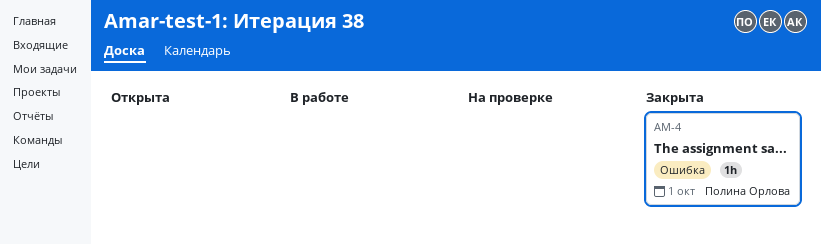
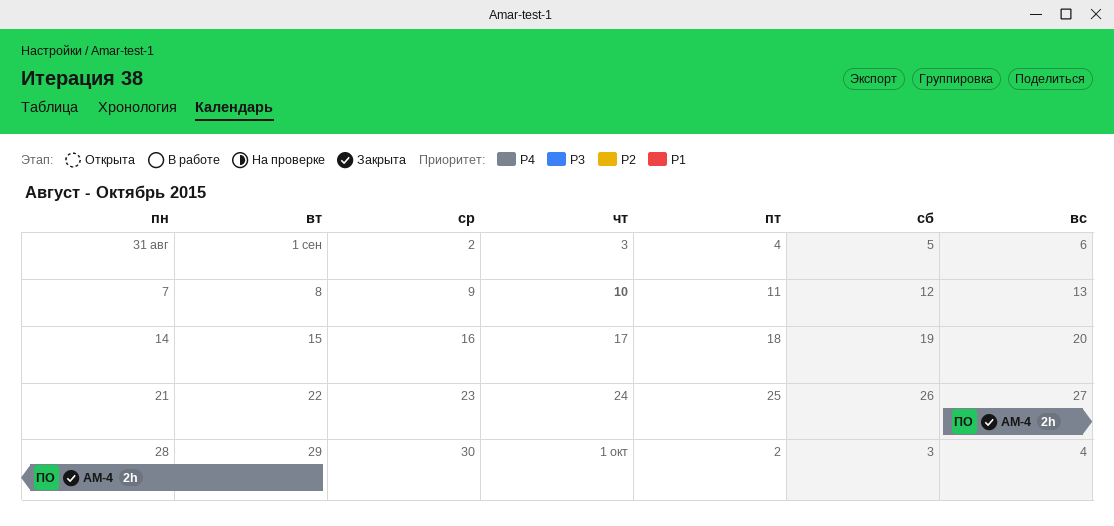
AM-4, estimate: 1h -> 2h
AM-4, due: Oct 1 -> Sep 29

